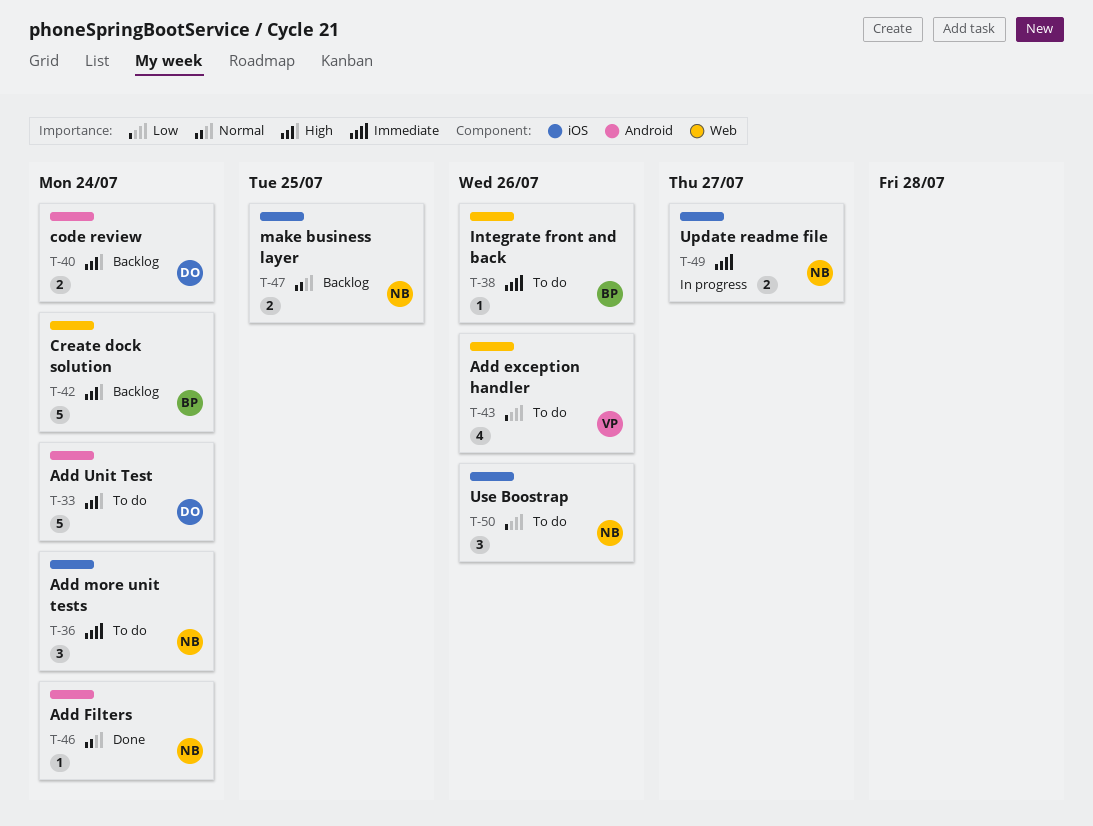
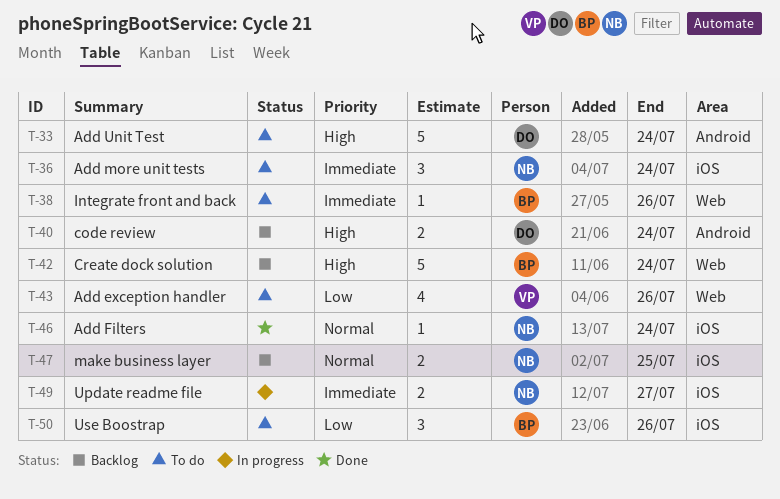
T-46, label: Android -> iOS
T-50, owner: NB -> BP

